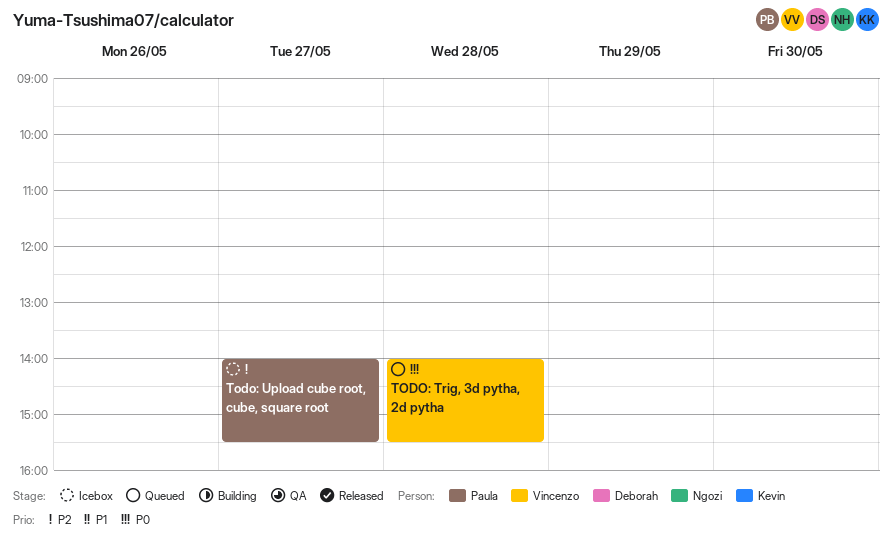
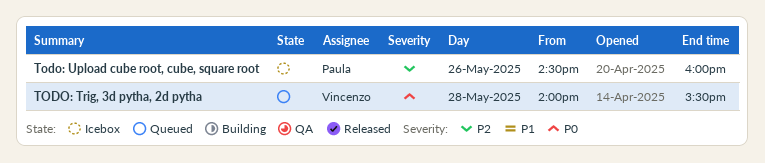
Todo: Upload cube root, cube, square root, day: May 27 -> May 26
Todo: Upload cube root, cube, square root, begins: 14:00 -> 14:30
Todo: Upload cube root, cube, square root, ends: 15:30 -> 16:00

